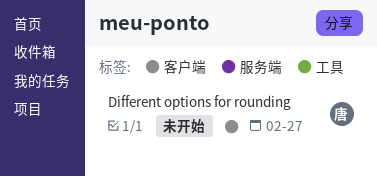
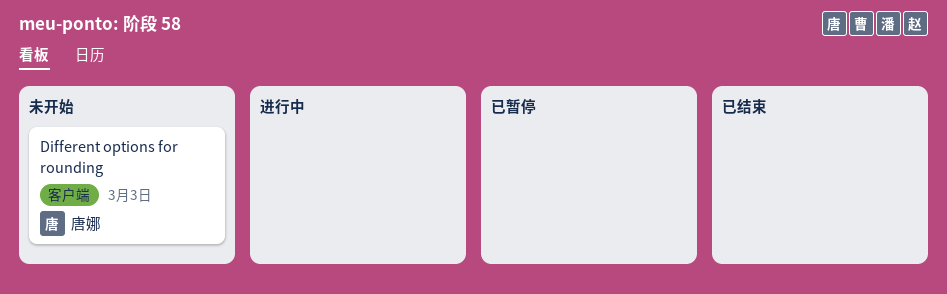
Different options for rounding, due: Feb 27 -> Mar 3

